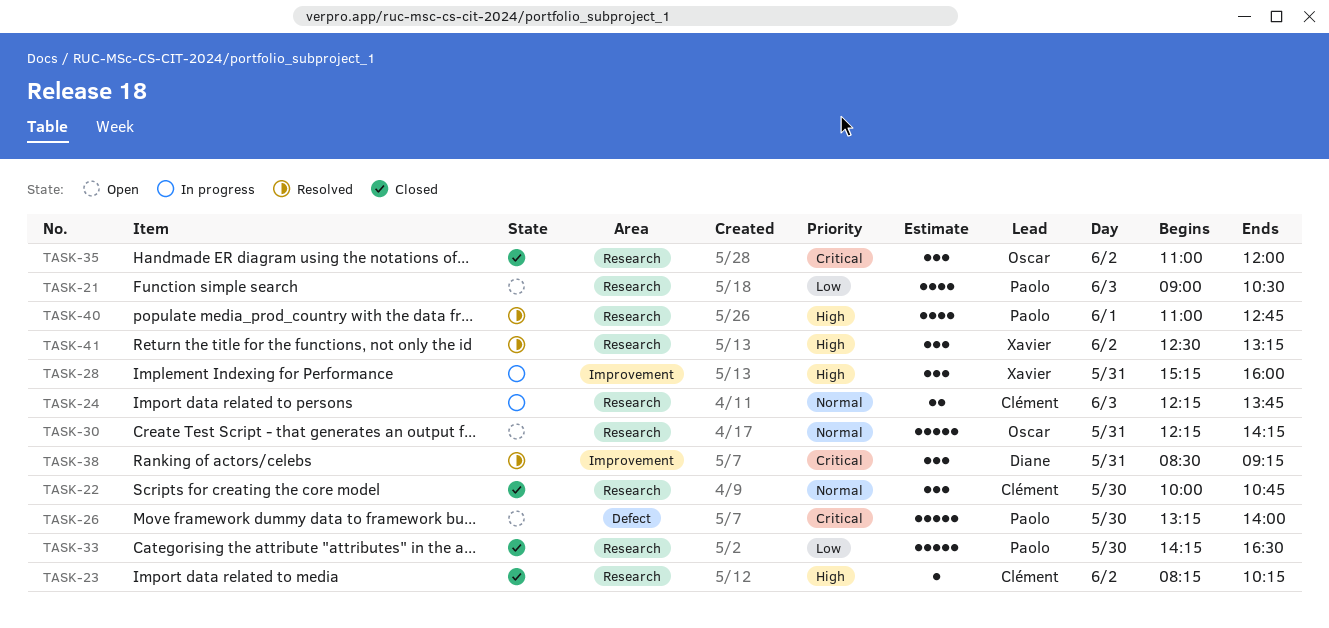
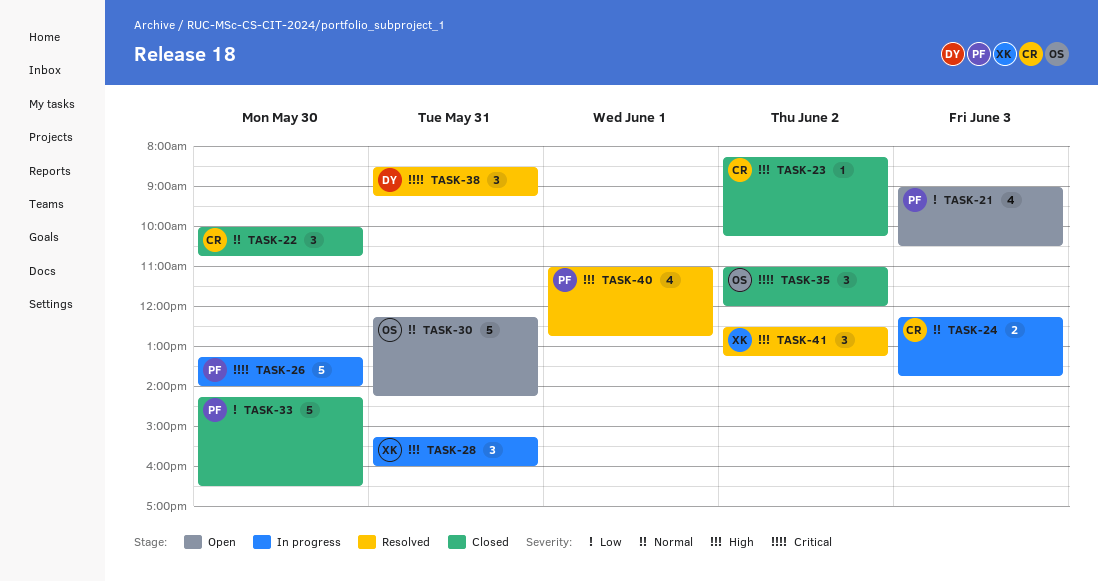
TASK-26, status: Open -> In progress

